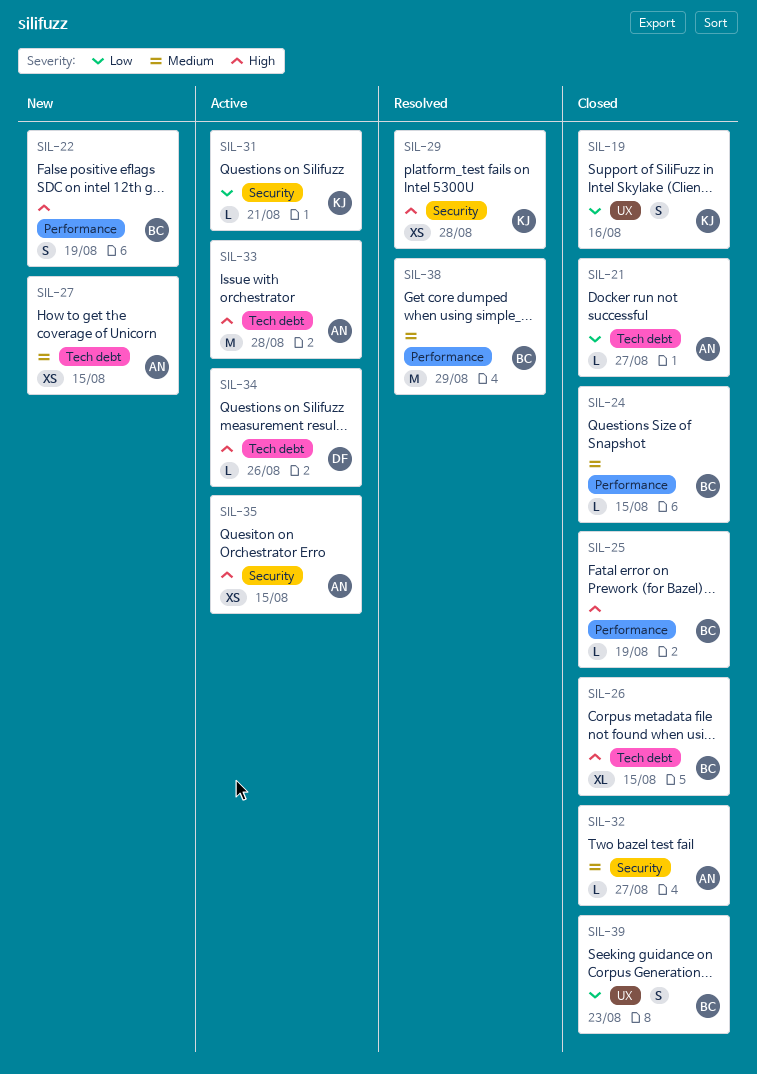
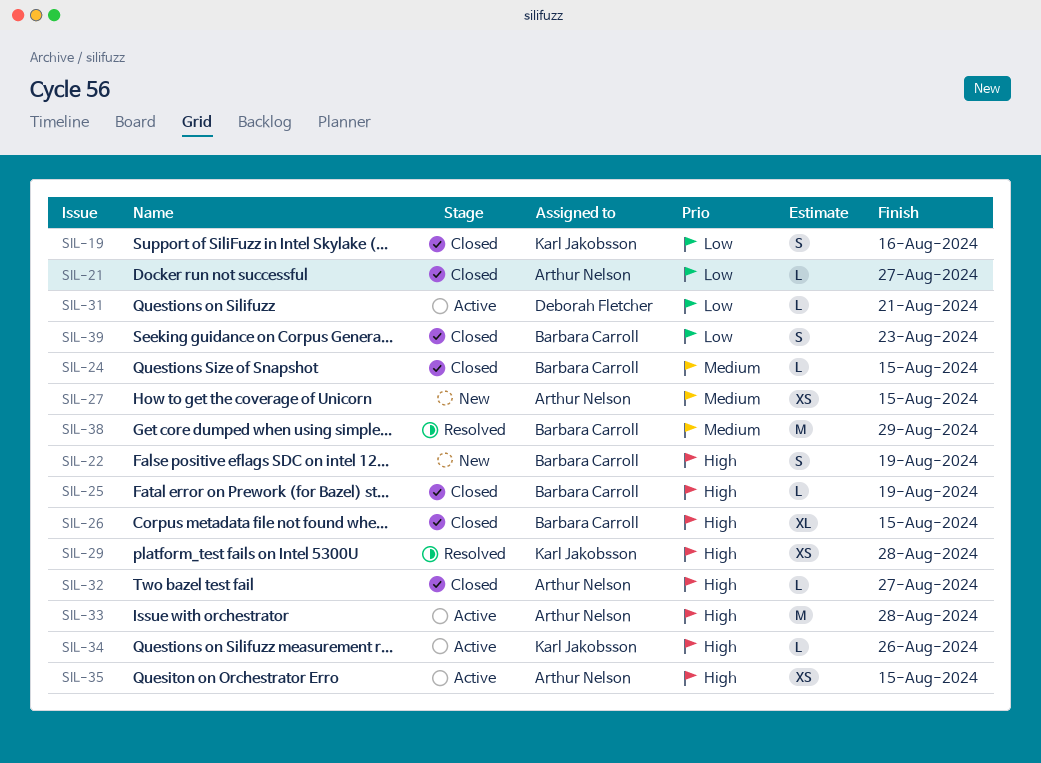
SIL-31, owner: Karl Jakobsson -> Deborah Fletcher
SIL-32, priority: Medium -> High
SIL-34, owner: Deborah Fletcher -> Karl Jakobsson

